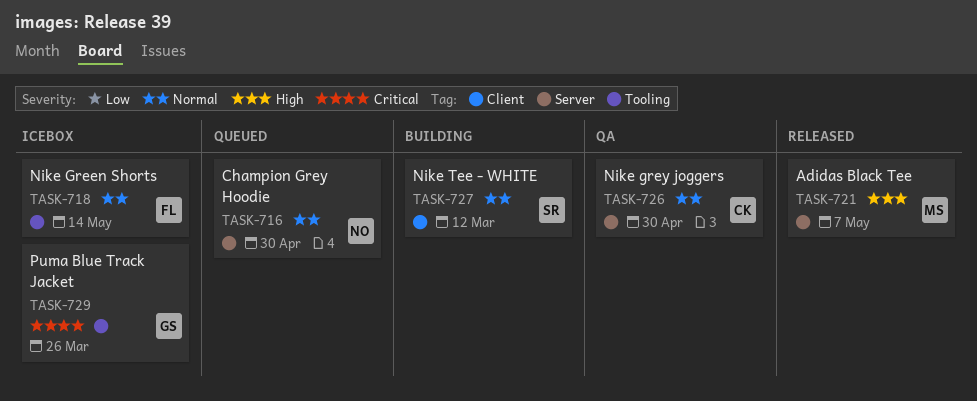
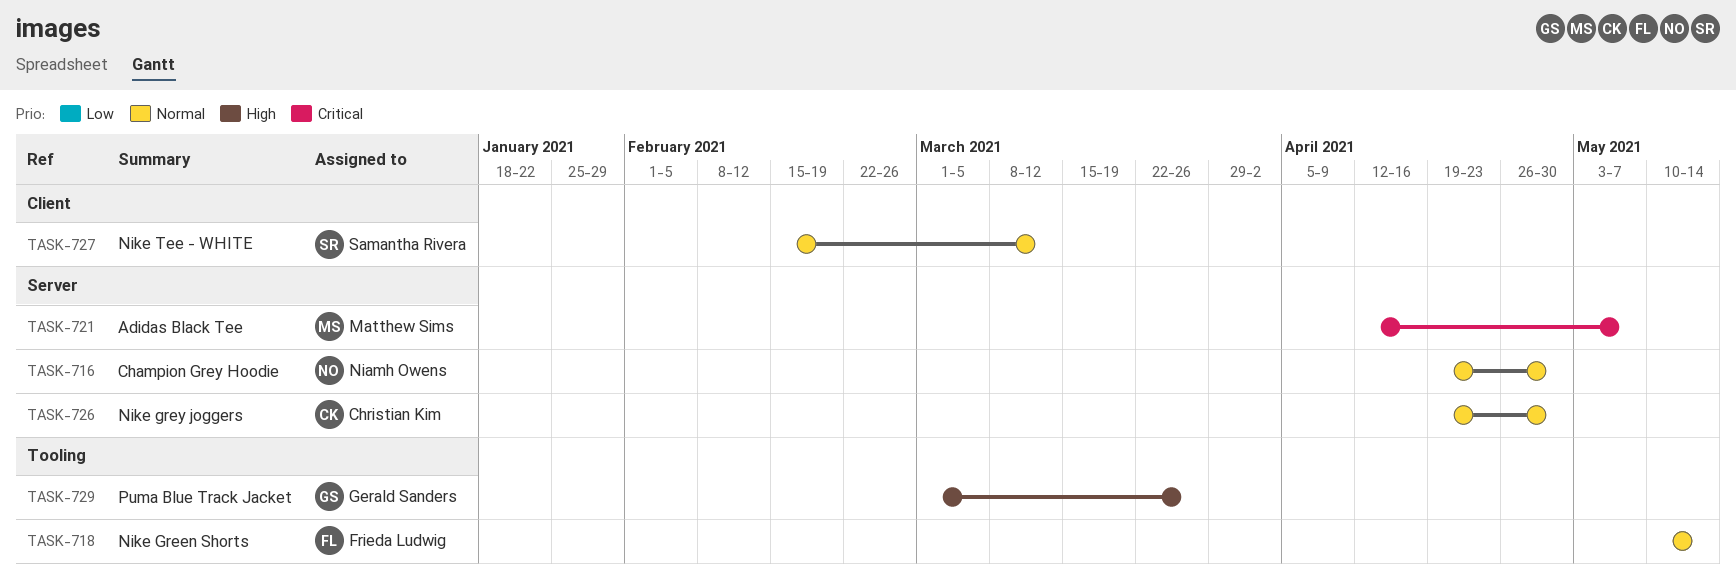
TASK-721, priority: High -> Critical
TASK-729, priority: Critical -> High

